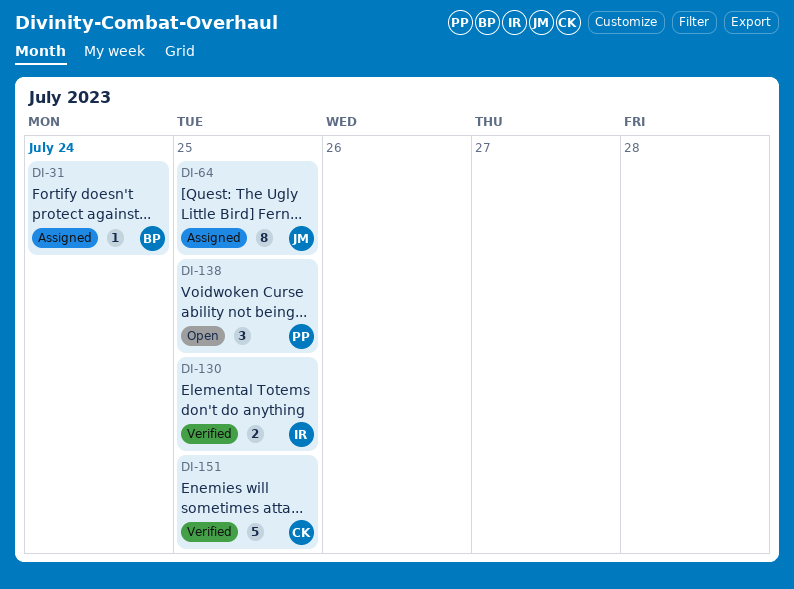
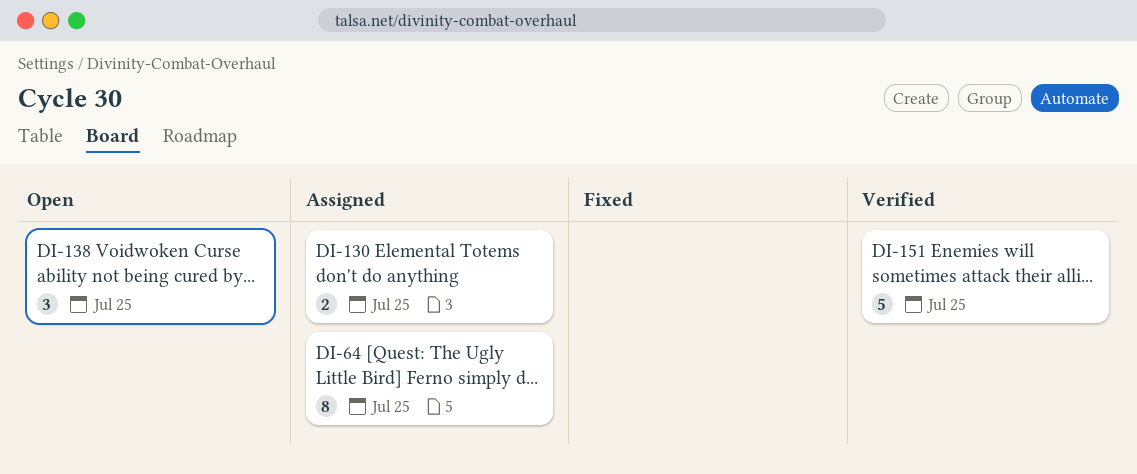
DI-31: present -> none
DI-130, status: Verified -> Assigned

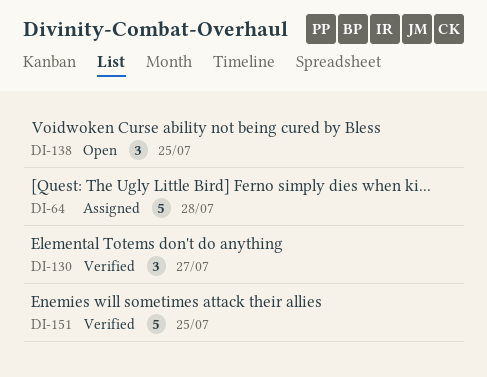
DI-64, estimate: 8 -> 5
DI-64, due: Jul 25 -> Jul 28
DI-130, status: Assigned -> Verified
DI-130, estimate: 2 -> 3
DI-130, due: Jul 25 -> Jul 27

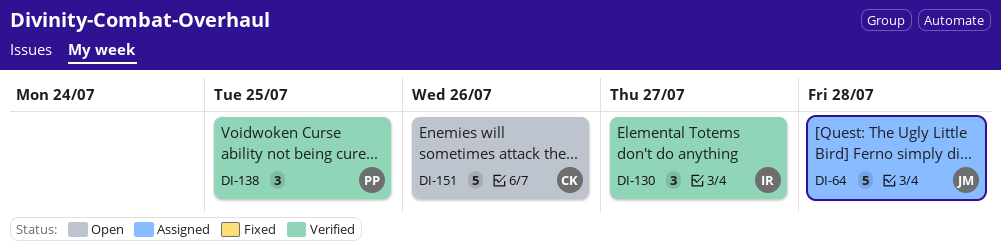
DI-138, status: Open -> Verified
DI-151, status: Verified -> Open
DI-151, due: Jul 25 -> Jul 26

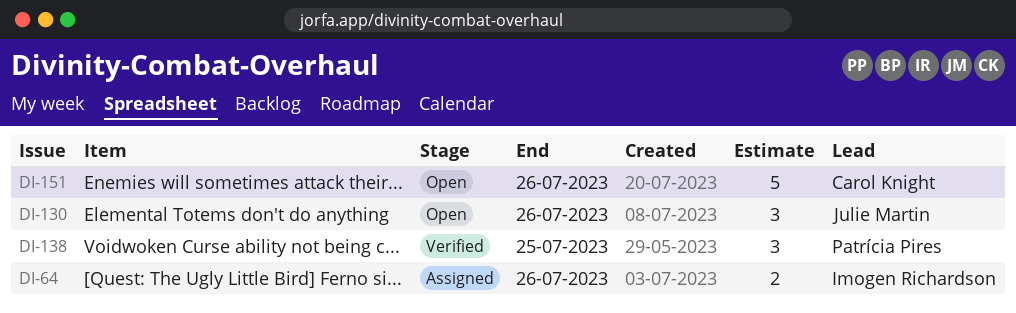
DI-64, owner: Julie Martin -> Imogen Richardson
DI-64, estimate: 5 -> 2
DI-64, due: Jul 28 -> Jul 26
DI-130, status: Verified -> Open
DI-130, owner: Imogen Richardson -> Julie Martin
DI-130, due: Jul 27 -> Jul 26

